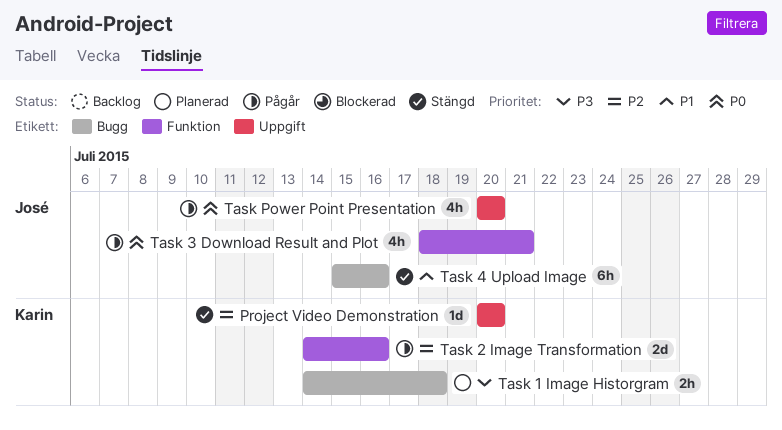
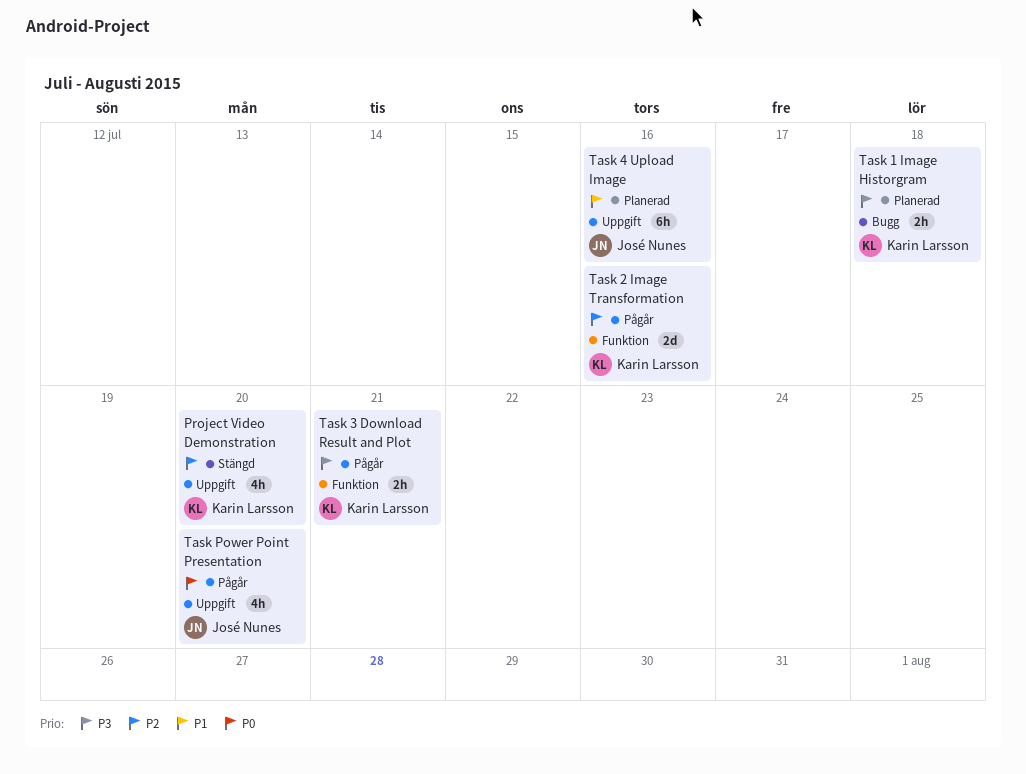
Project Video Demonstration, estimate: 1d -> 4h
Task 3 Download Result and Plot, owner: José Nunes -> Karin Larsson
Task 3 Download Result and Plot, priority: P0 -> P3
Task 3 Download Result and Plot, estimate: 4h -> 2h
Task 4 Upload Image, status: Stängd -> Planerad
Task 4 Upload Image, label: Bugg -> Uppgift

